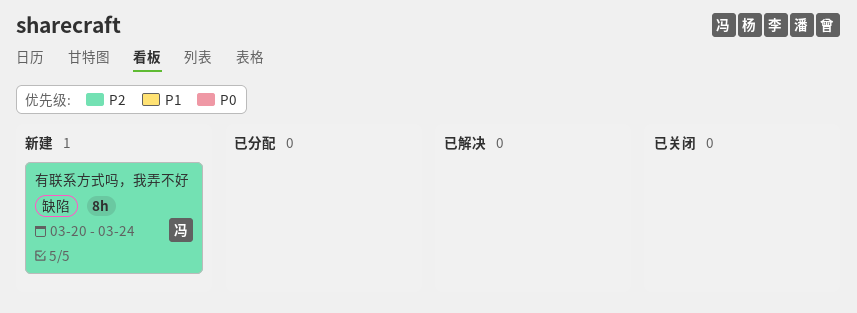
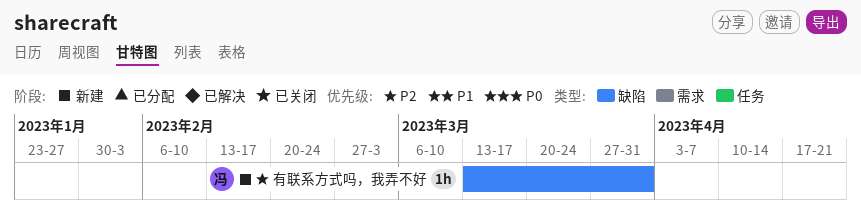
有联系方式吗，我弄不好, estimate: 8h -> 1h
有联系方式吗，我弄不好, start: Mar 20 -> Mar 13
有联系方式吗，我弄不好, due: Mar 24 -> Mar 31

